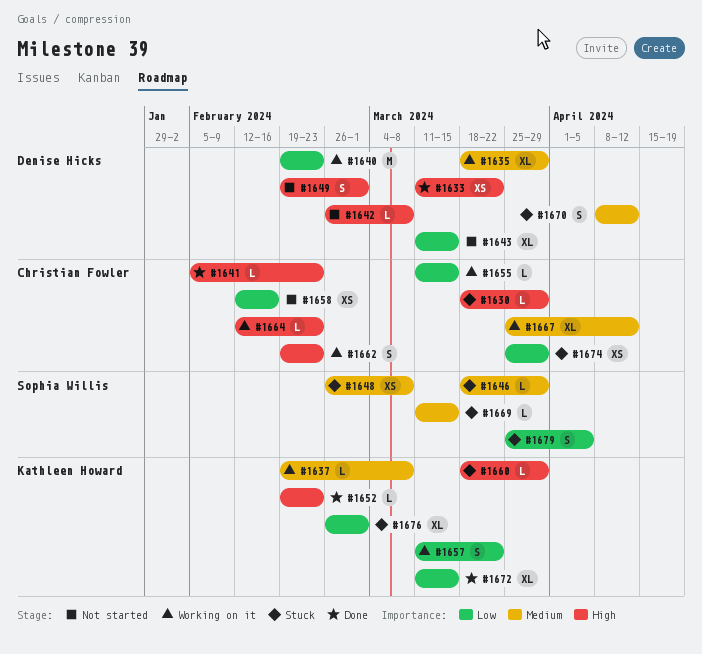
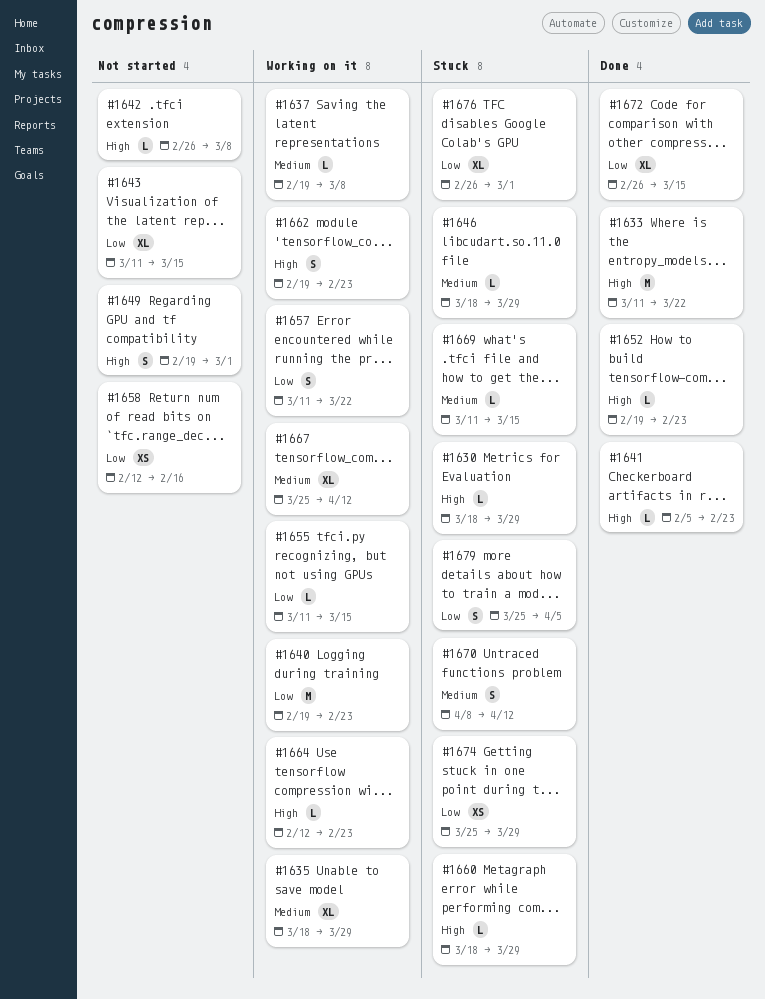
#1633, estimate: XS -> M
#1648: present -> none
#1672, start: Mar 11 -> Feb 26

